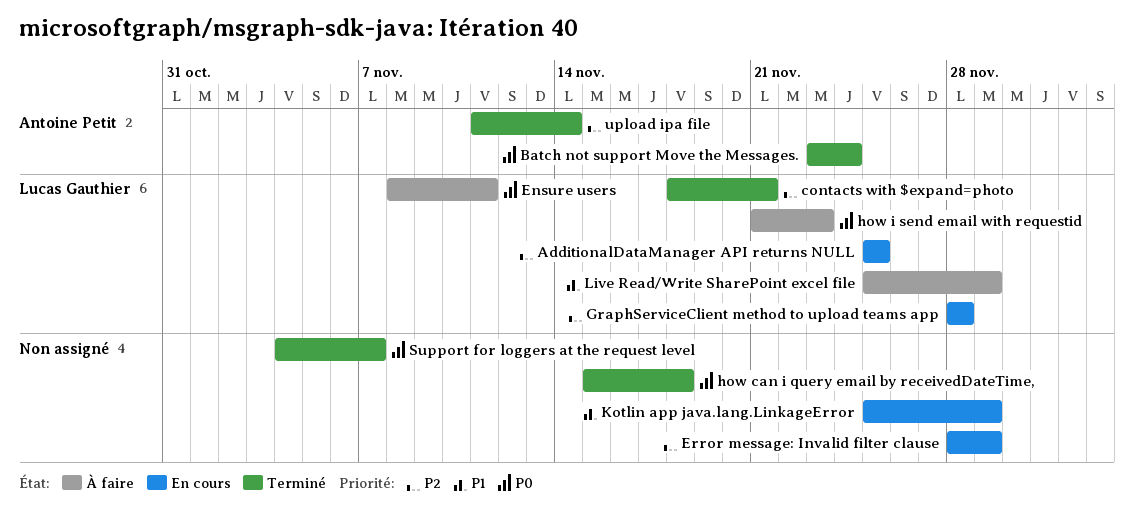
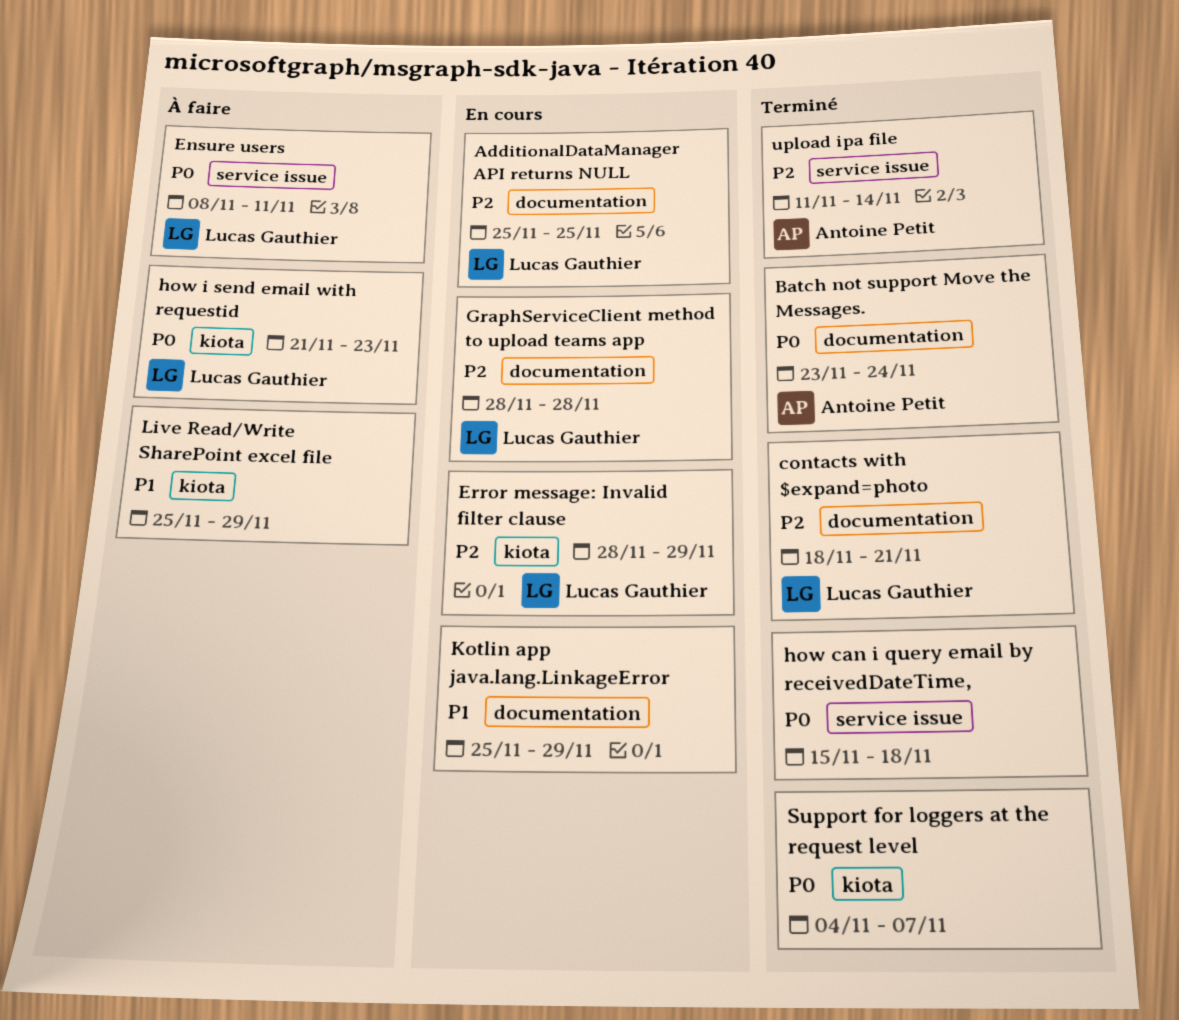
Error message: Invalid filter clause, owner: none -> Lucas Gauthier
Live Read/Write SharePoint excel file, owner: Lucas Gauthier -> none

